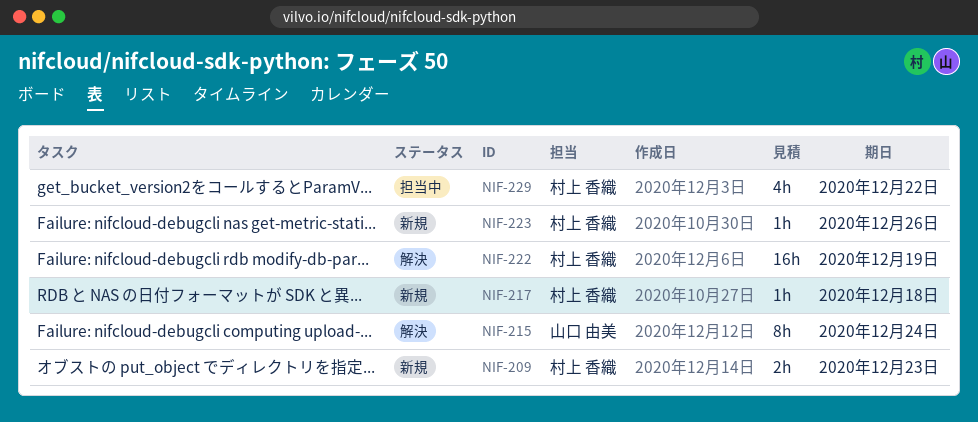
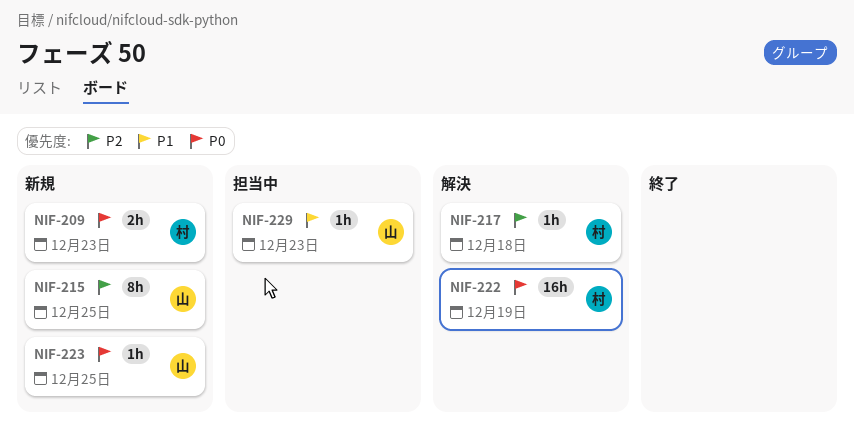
NIF-215, status: 解決 -> 新規
NIF-215, due: Dec 24 -> Dec 25
NIF-217, status: 新規 -> 解決
NIF-223, owner: 村上 香織 -> 山口 由美
NIF-223, due: Dec 26 -> Dec 25
NIF-229, owner: 村上 香織 -> 山口 由美
NIF-229, estimate: 4h -> 1h
NIF-229, due: Dec 22 -> Dec 23

